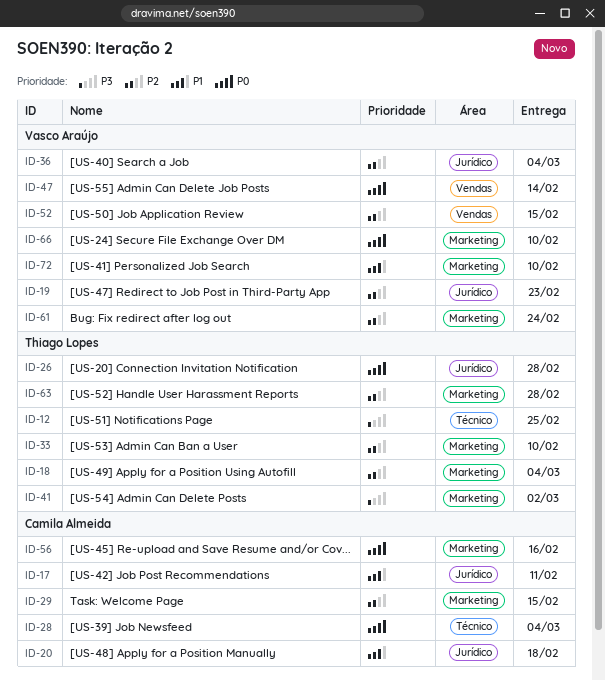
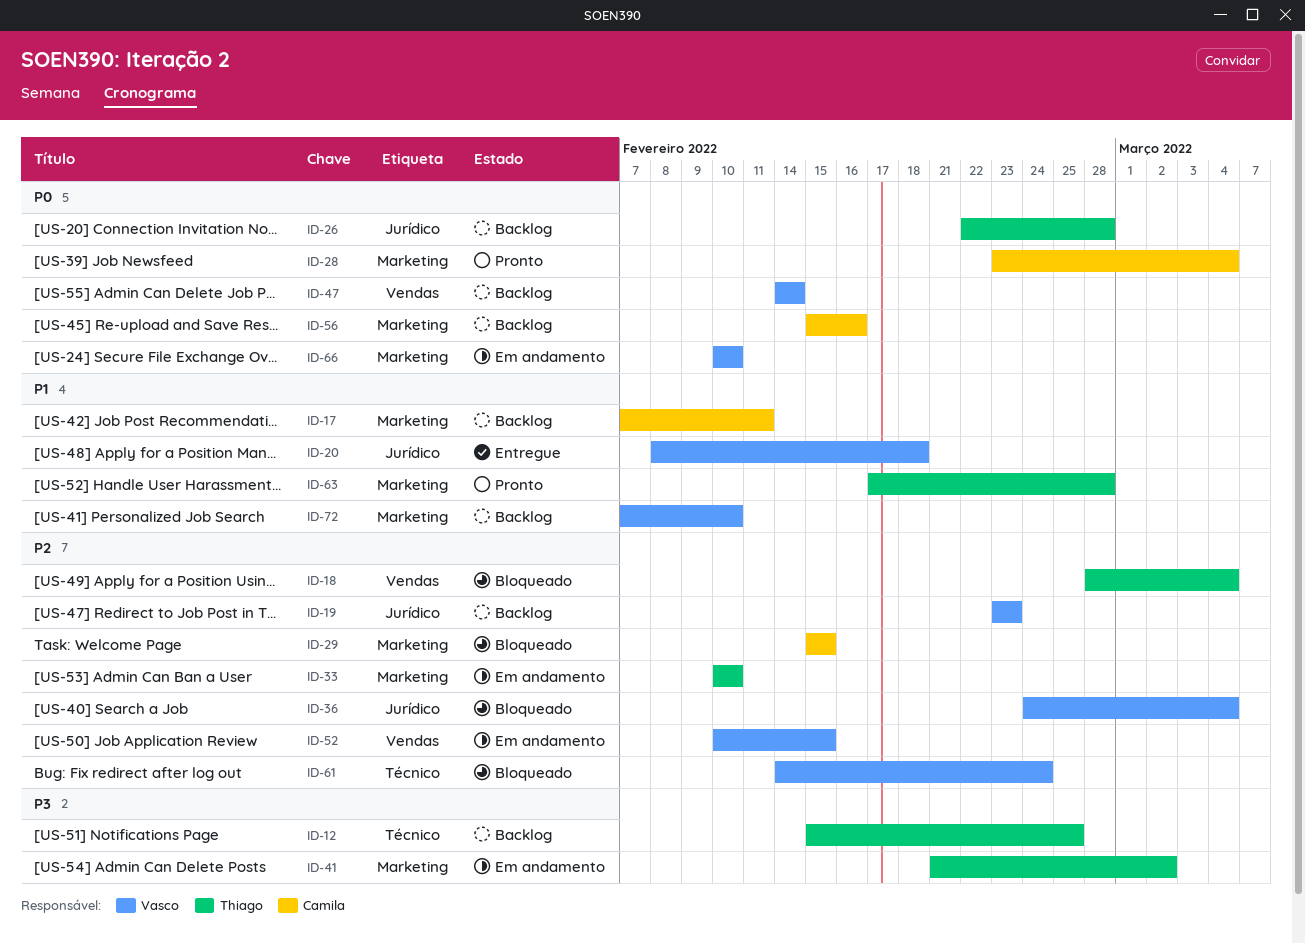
ID-17, label: Jurídico -> Marketing
ID-18, label: Marketing -> Vendas
ID-20, owner: Camila Almeida -> Vasco Araújo
ID-28, label: Técnico -> Marketing
ID-61, label: Marketing -> Técnico
ID-63, priority: P2 -> P1

